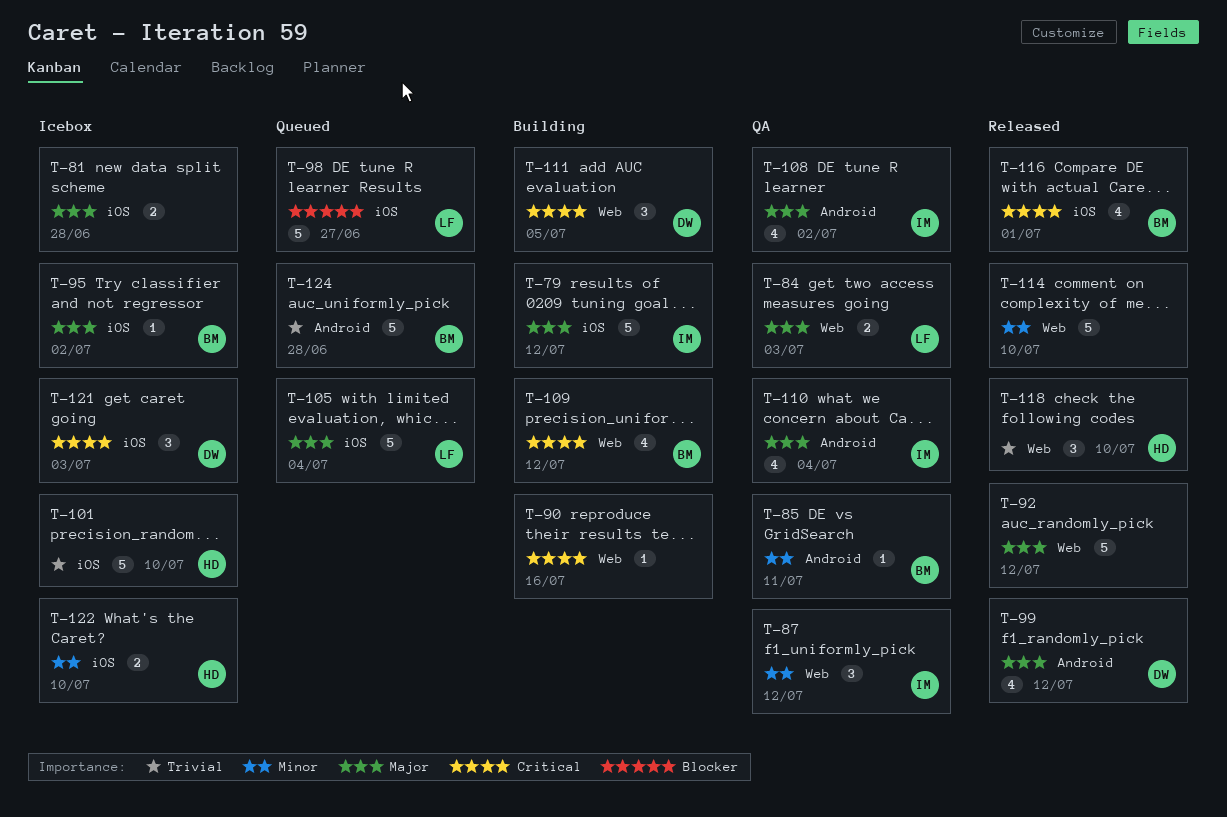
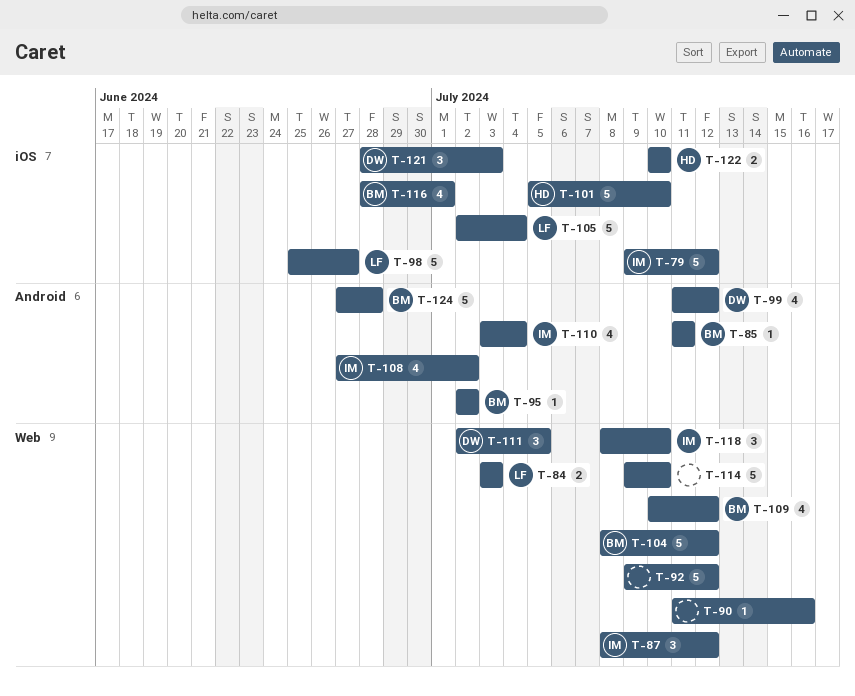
T-81: present -> none
T-95, label: iOS -> Android
T-104: none -> present
T-118, owner: HD -> IM

